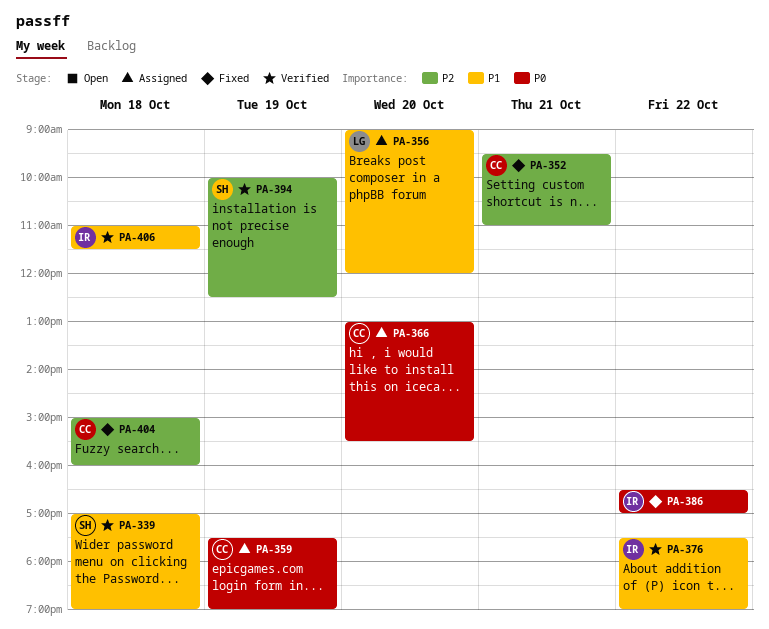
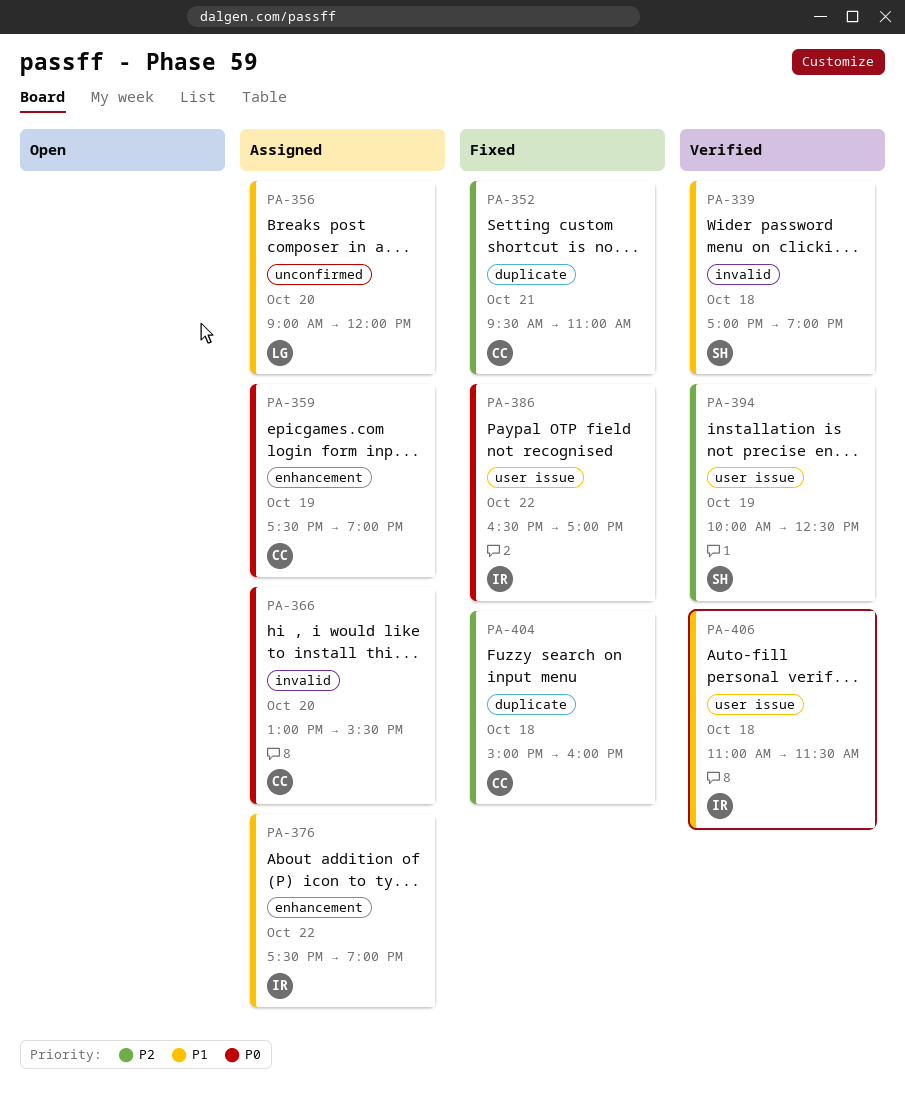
PA-376, status: Verified -> Assigned

